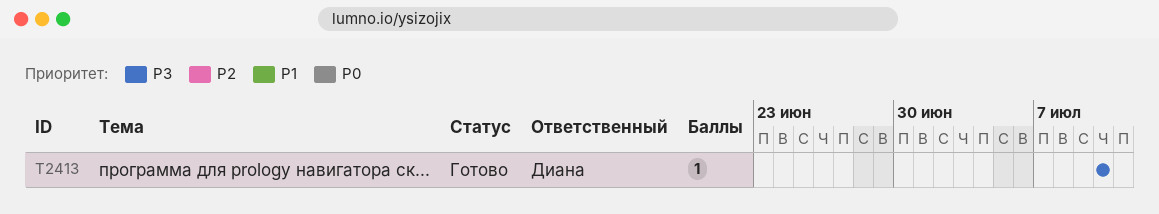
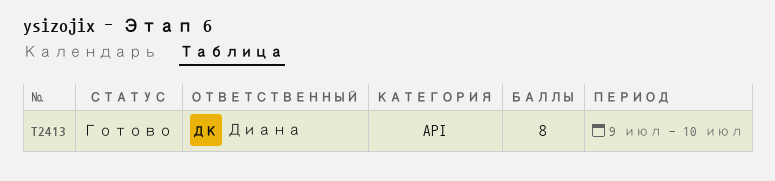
T2413, estimate: 1 -> 8
T2413, start: Jul 10 -> Jul 9

